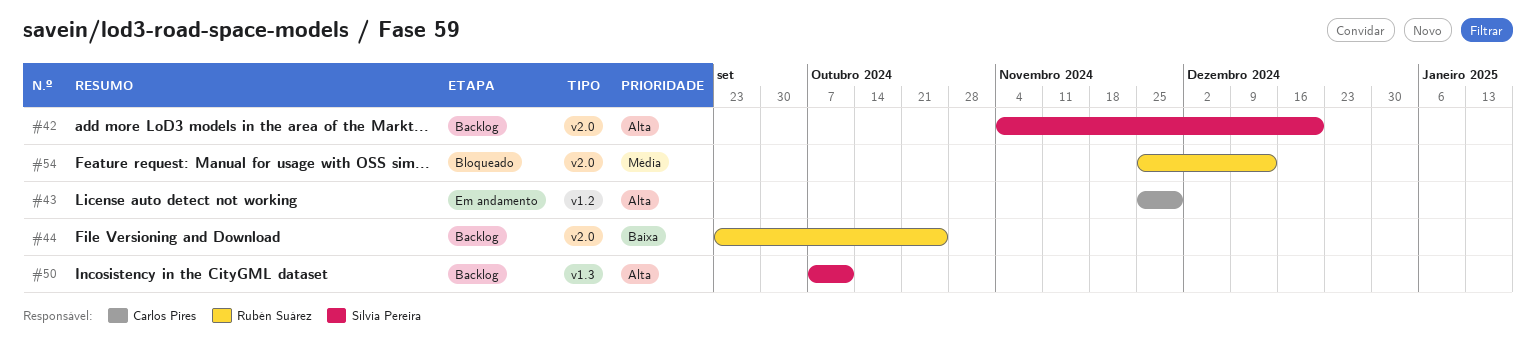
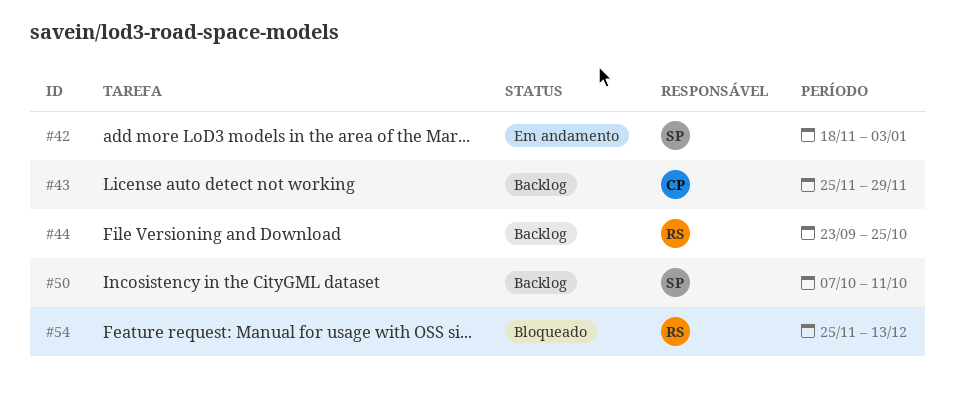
#42, status: Backlog -> Em andamento
#42, start: Nov 4 -> Nov 18
#42, due: Dec 20 -> Jan 3
#43, status: Em andamento -> Backlog

